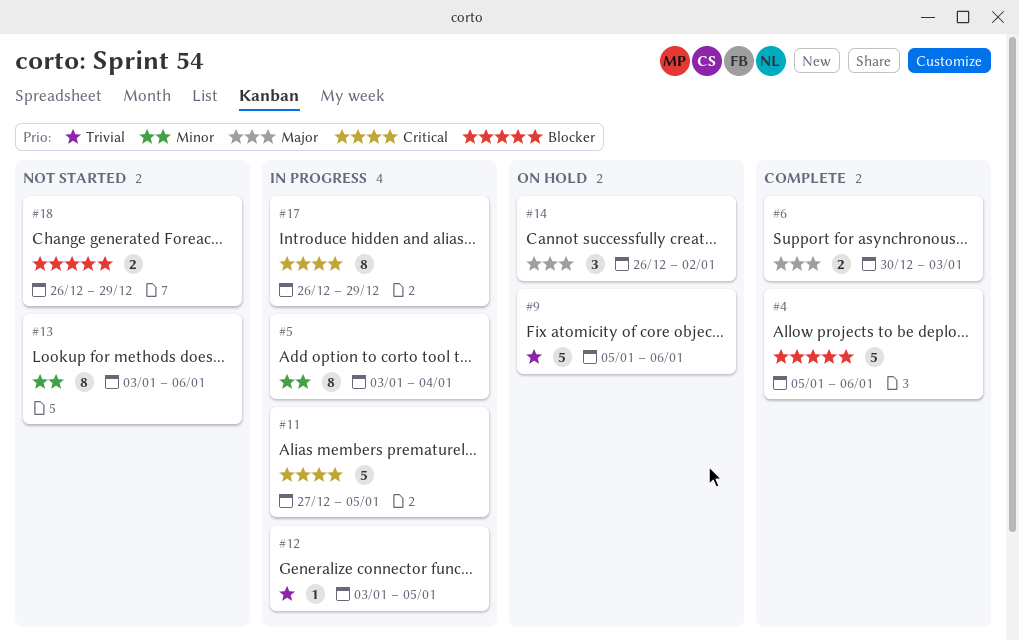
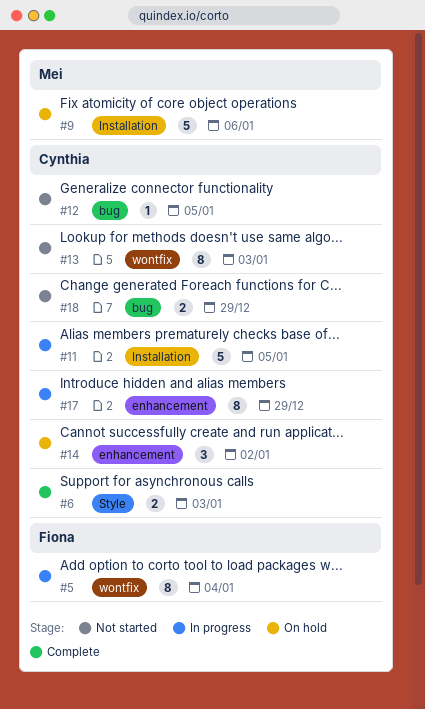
#4: present -> none
#12, status: In progress -> Not started
#13, due: Jan 6 -> Jan 3

